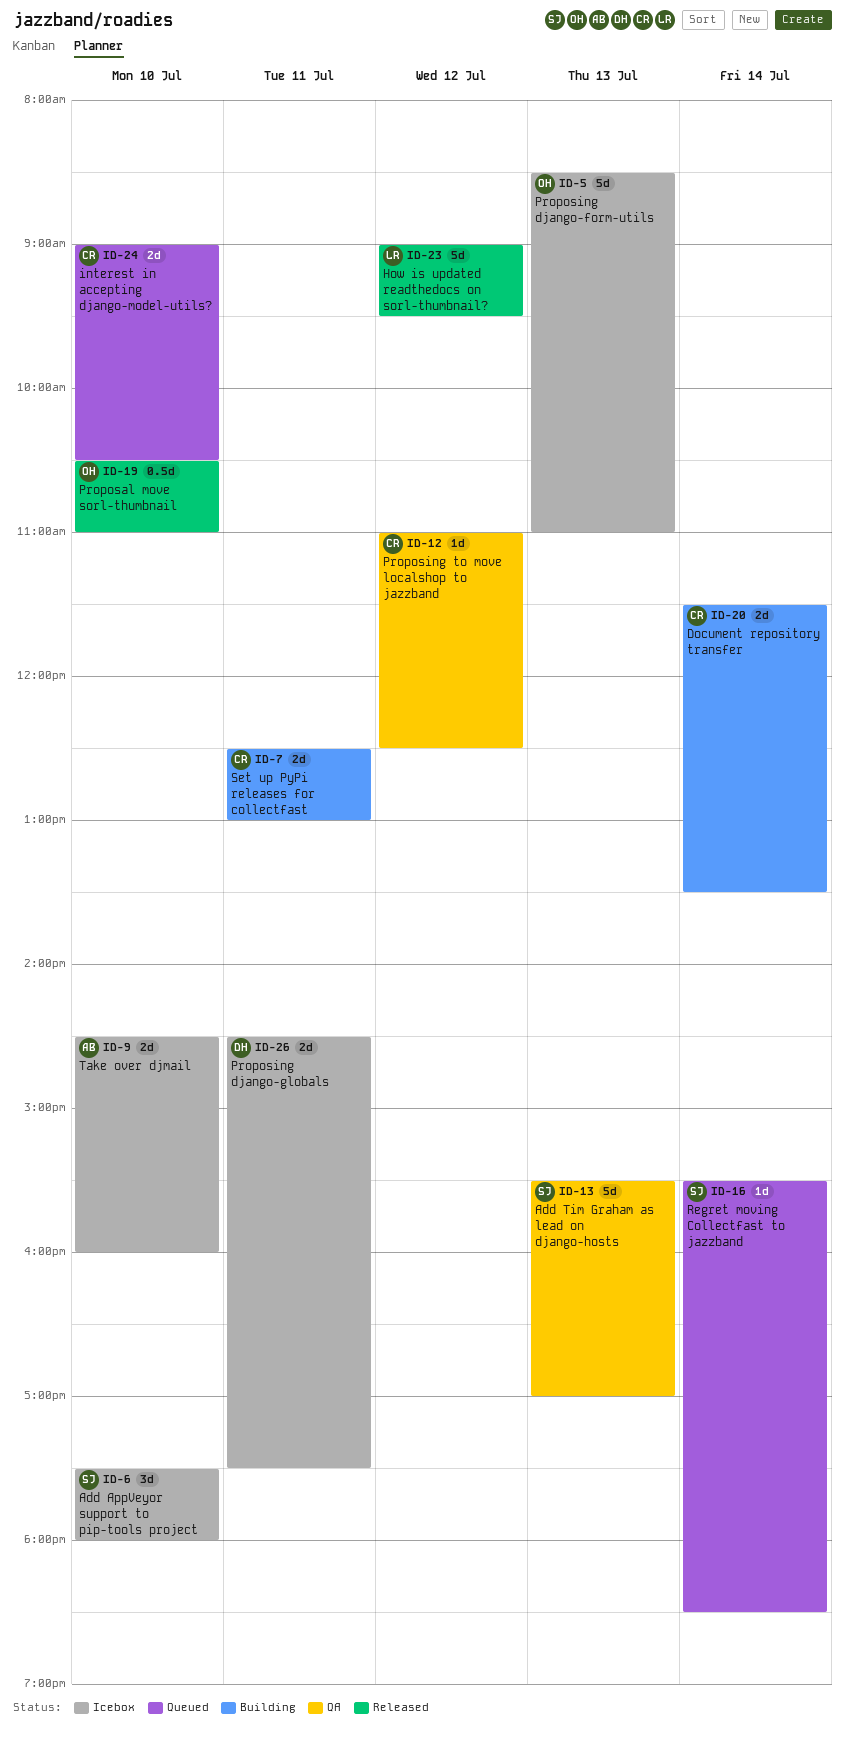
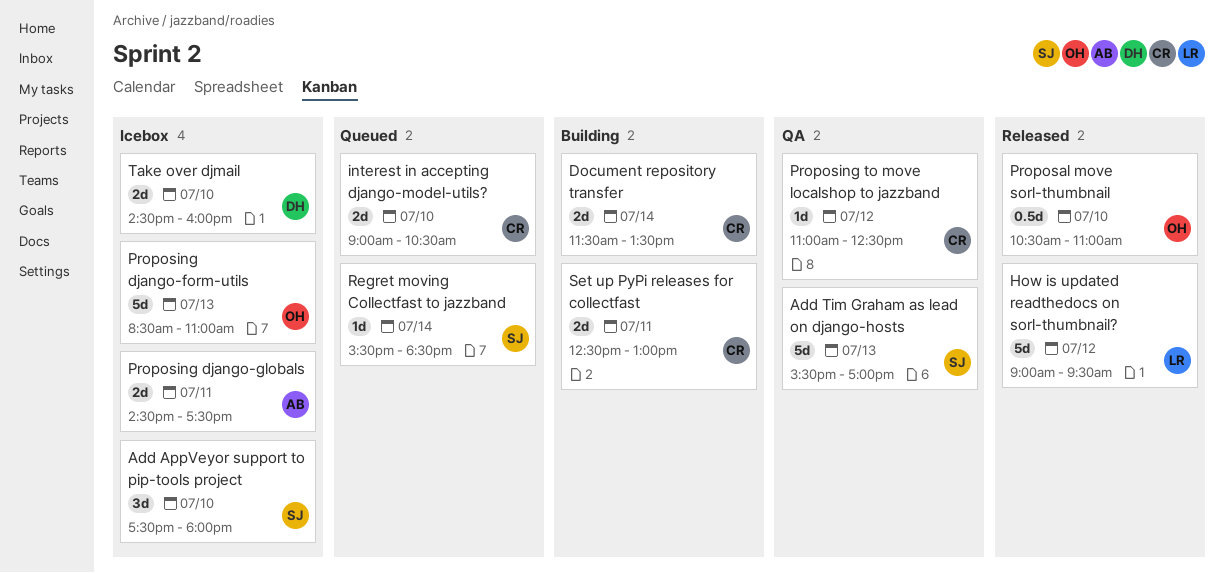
Proposing django-globals, owner: DH -> AB
Take over djmail, owner: AB -> DH

